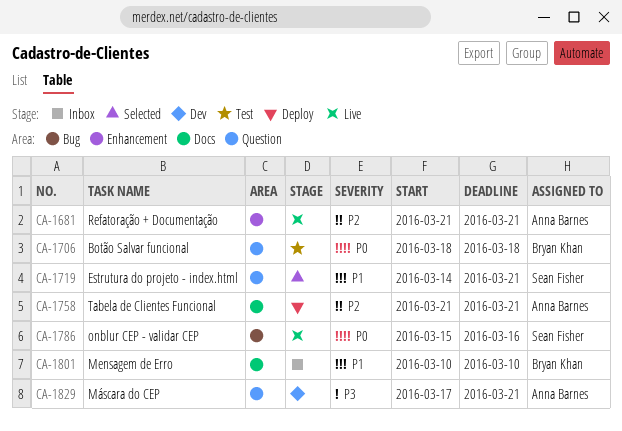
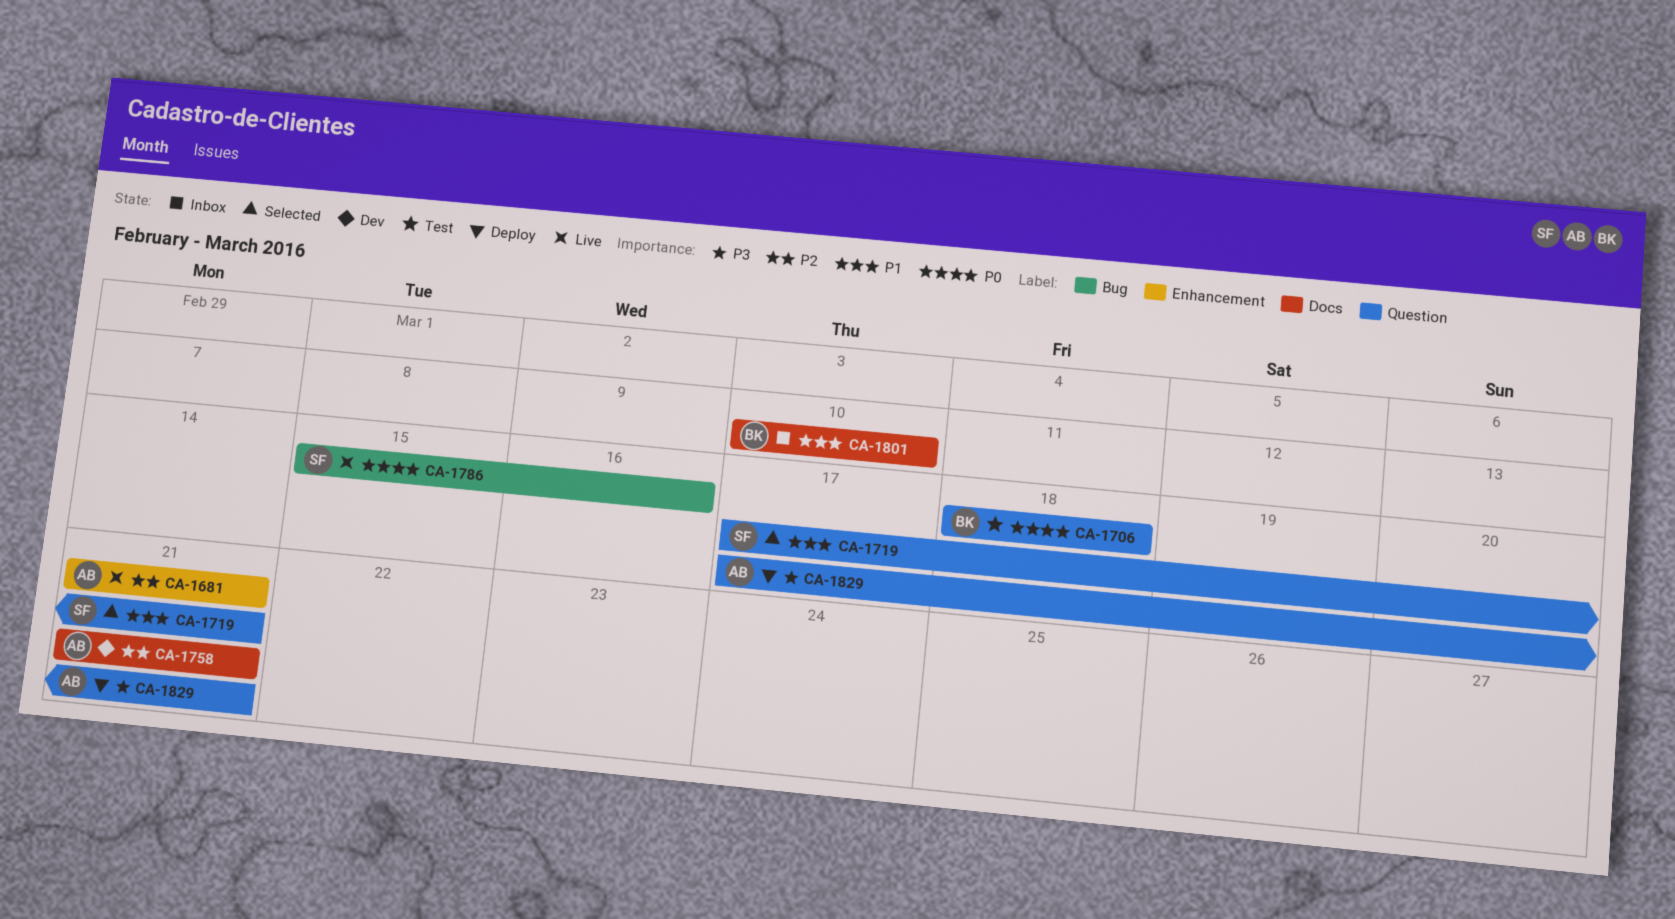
CA-1719, start: Mar 14 -> Mar 17
CA-1758, status: Deploy -> Dev
CA-1829, status: Dev -> Deploy

